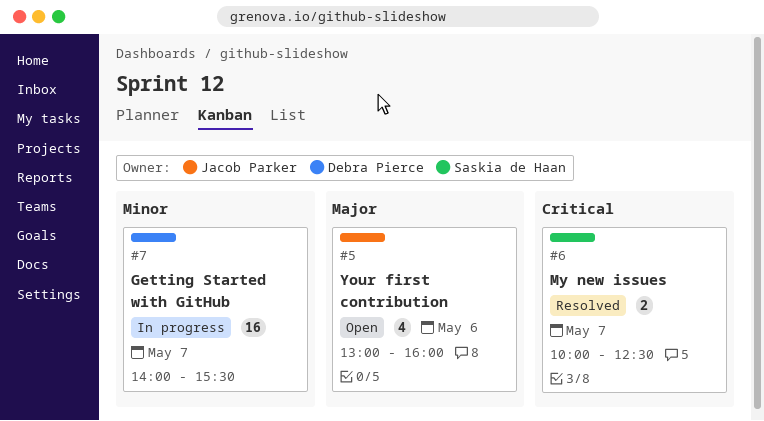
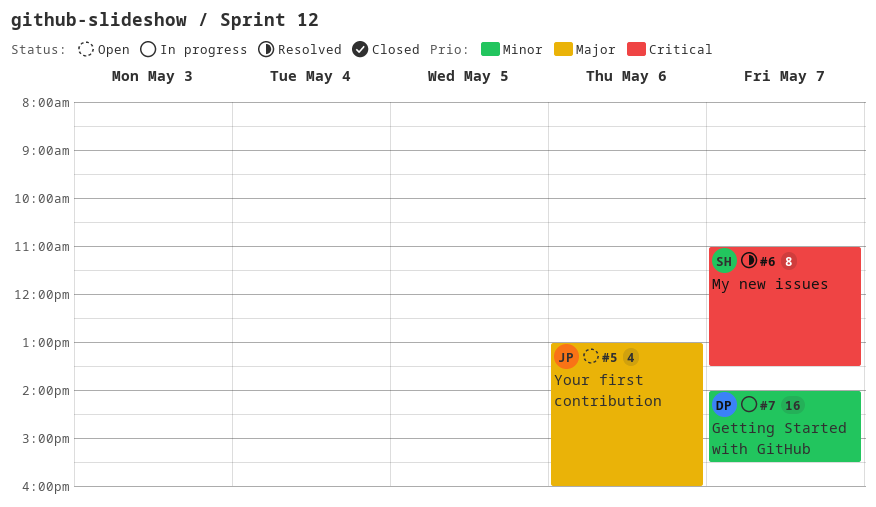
#6, estimate: 2 -> 8
#6, begins: 10:00 -> 11:00
#6, ends: 12:30 -> 13:30

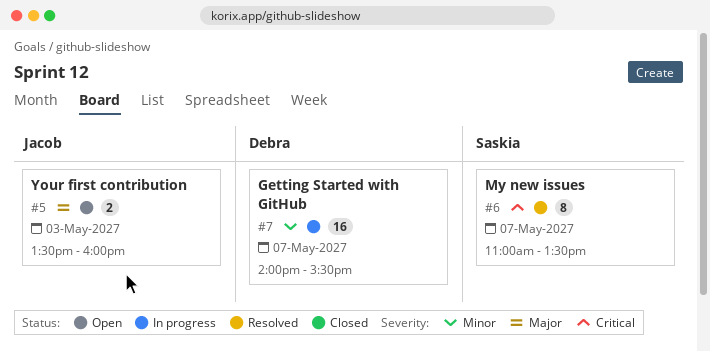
#5, estimate: 4 -> 2
#5, day: May 6 -> May 3
#5, begins: 13:00 -> 13:30

